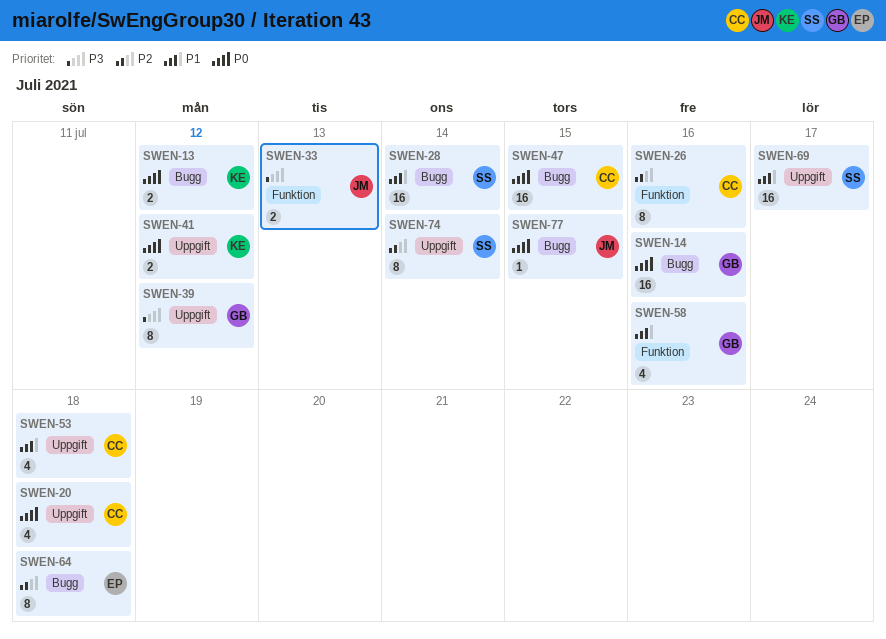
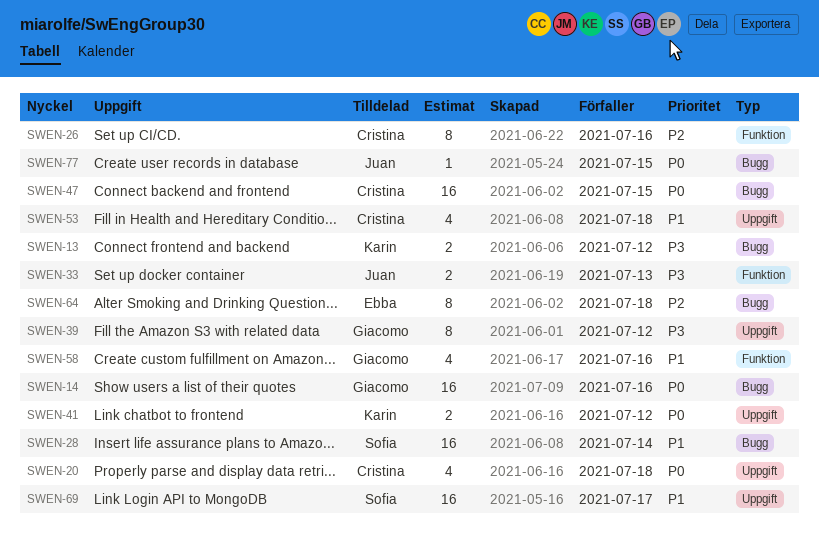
SWEN-13, priority: P0 -> P3
SWEN-74: present -> none

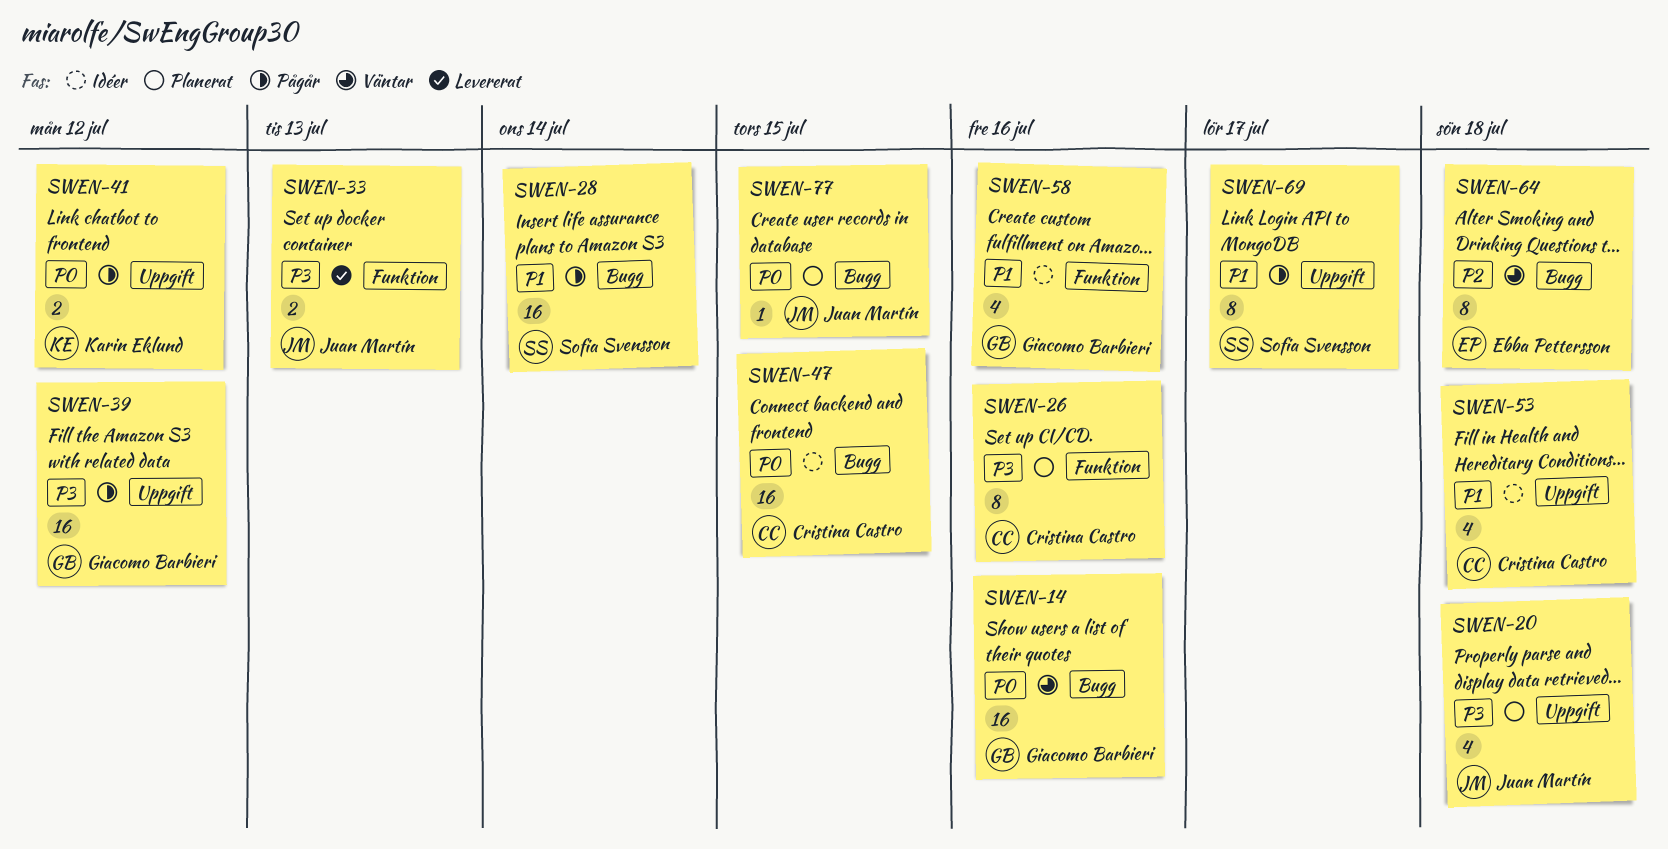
SWEN-13: present -> none
SWEN-20, owner: Cristina Castro -> Juan Martín
SWEN-20, priority: P0 -> P3
SWEN-26, priority: P2 -> P3
SWEN-39, estimate: 8 -> 16
SWEN-69, estimate: 16 -> 8

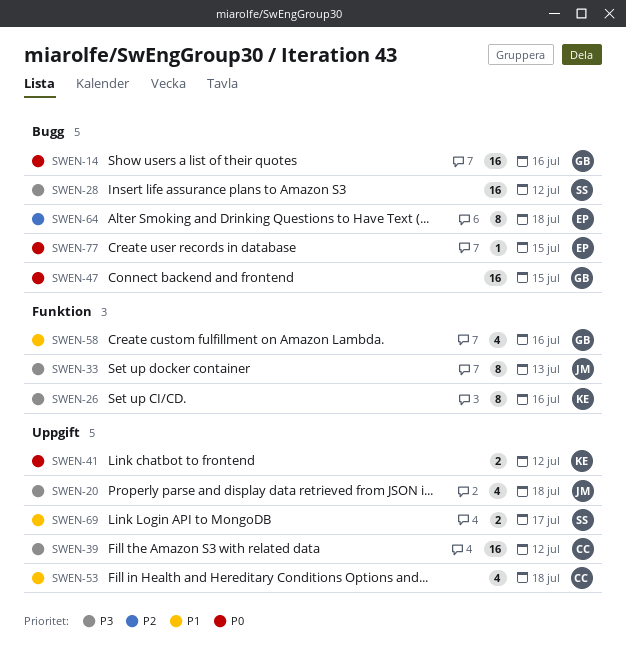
SWEN-26, owner: Cristina Castro -> Karin Eklund
SWEN-28, priority: P1 -> P3
SWEN-28, due: Jul 14 -> Jul 12
SWEN-33, estimate: 2 -> 8
SWEN-39, owner: Giacomo Barbieri -> Cristina Castro
SWEN-47, owner: Cristina Castro -> Giacomo Barbieri
SWEN-69, estimate: 8 -> 2
SWEN-77, owner: Juan Martín -> Ebba Pettersson

